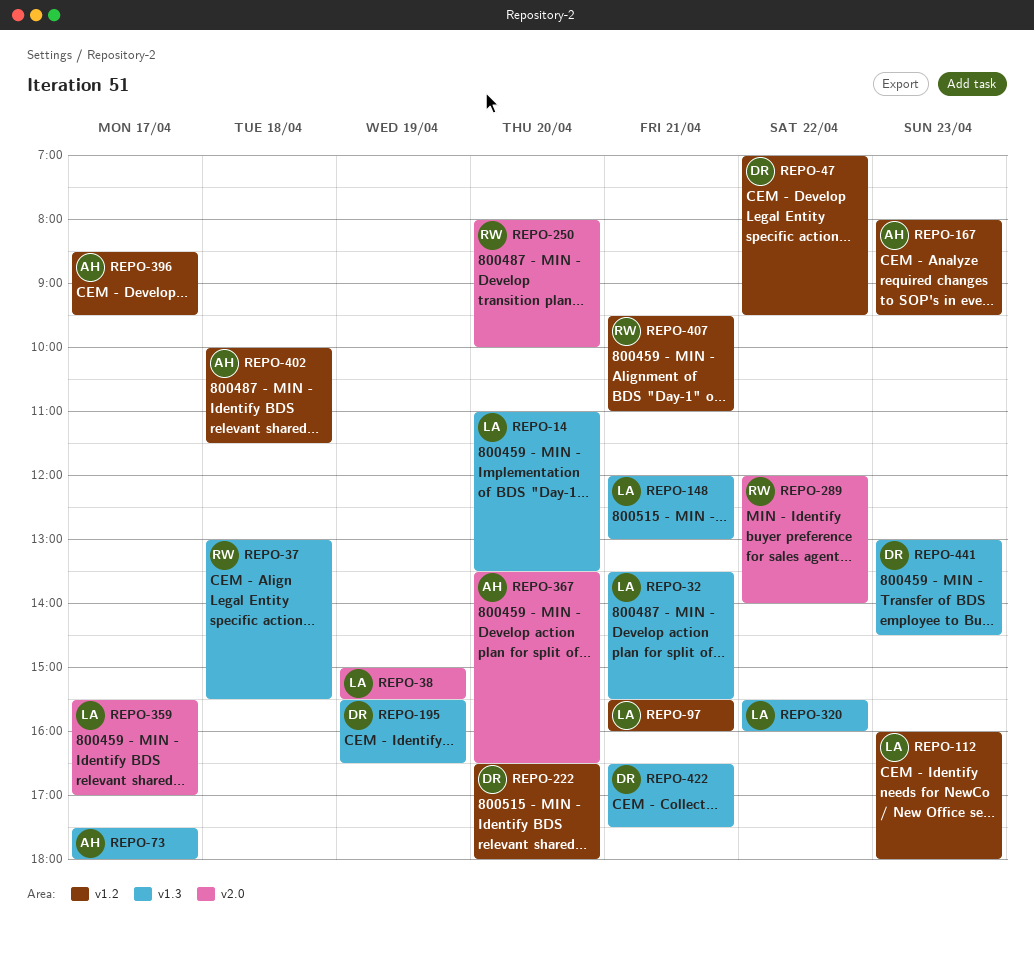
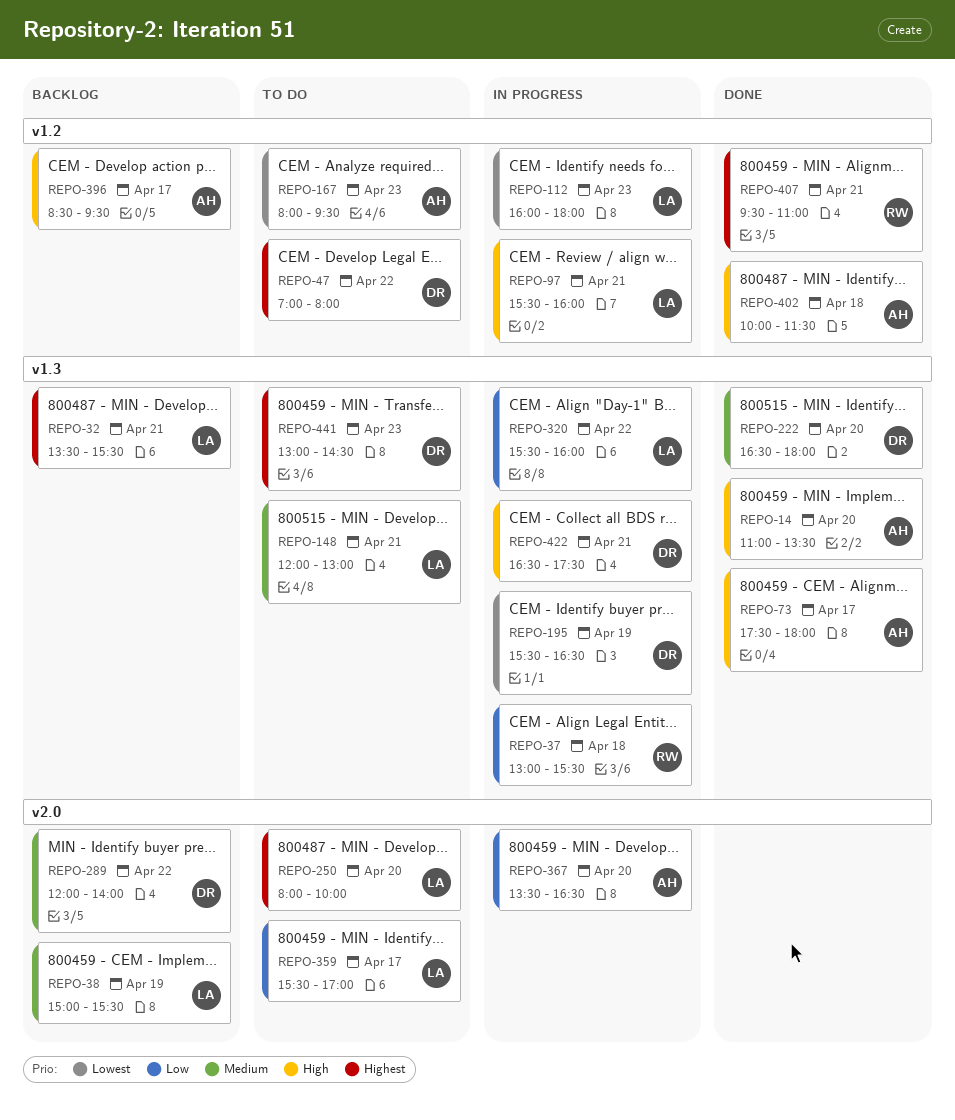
REPO-14, owner: LA -> AH
REPO-47, ends: 09:30 -> 08:00
REPO-222, label: v1.2 -> v1.3
REPO-250, owner: RW -> LA
REPO-289, owner: RW -> DR

